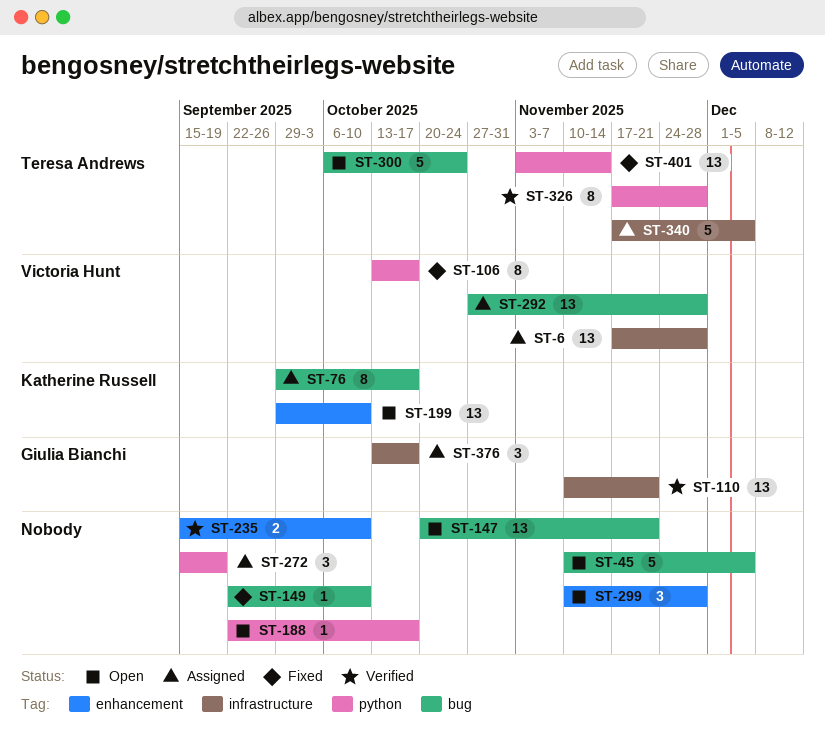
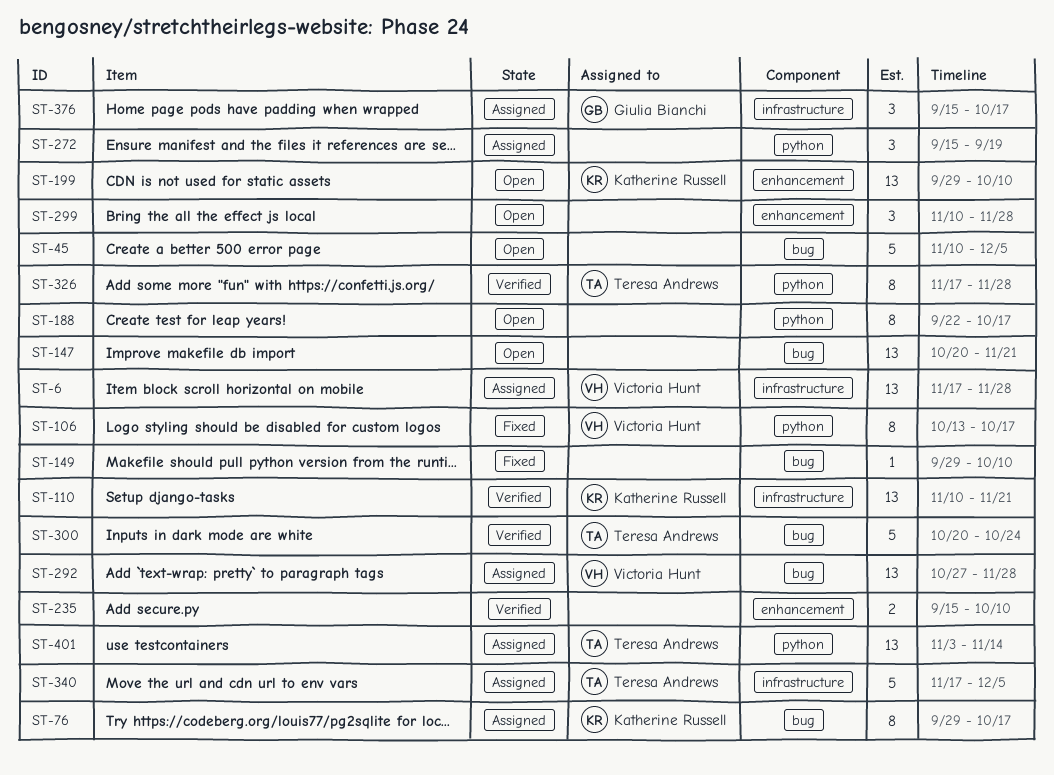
ST-110, owner: Giulia Bianchi -> Katherine Russell
ST-149, start: Sep 22 -> Sep 29
ST-188, estimate: 1 -> 8
ST-300, status: Open -> Verified
ST-300, start: Oct 6 -> Oct 20
ST-376, start: Oct 13 -> Sep 15
ST-401, status: Fixed -> Assigned

